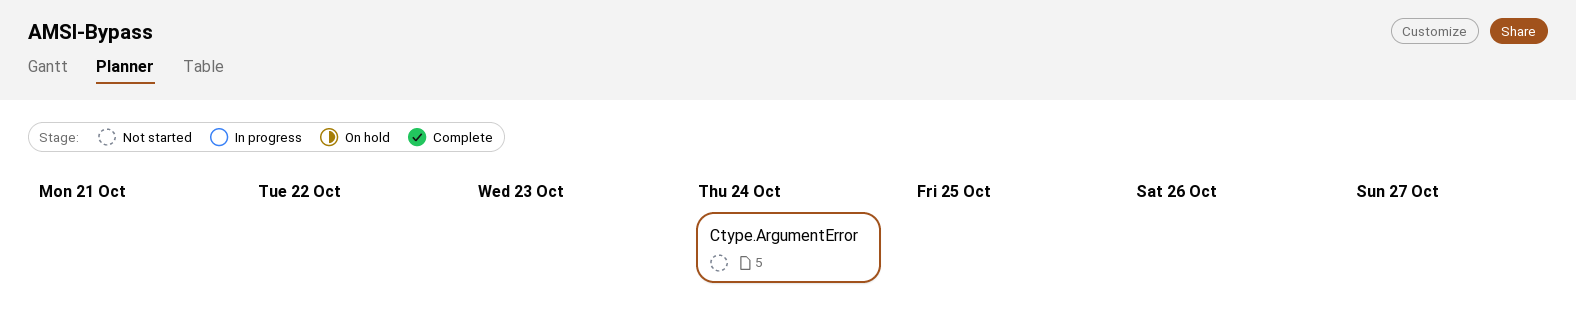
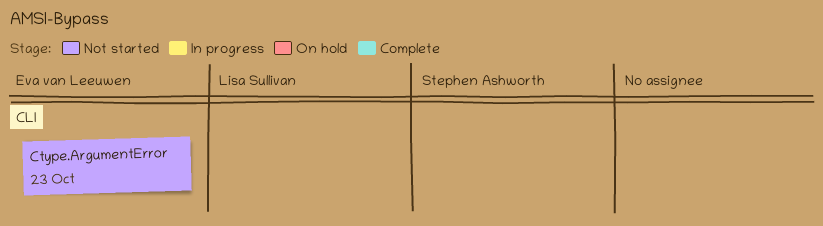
Ctype.ArgumentError, due: Oct 24 -> Oct 23

